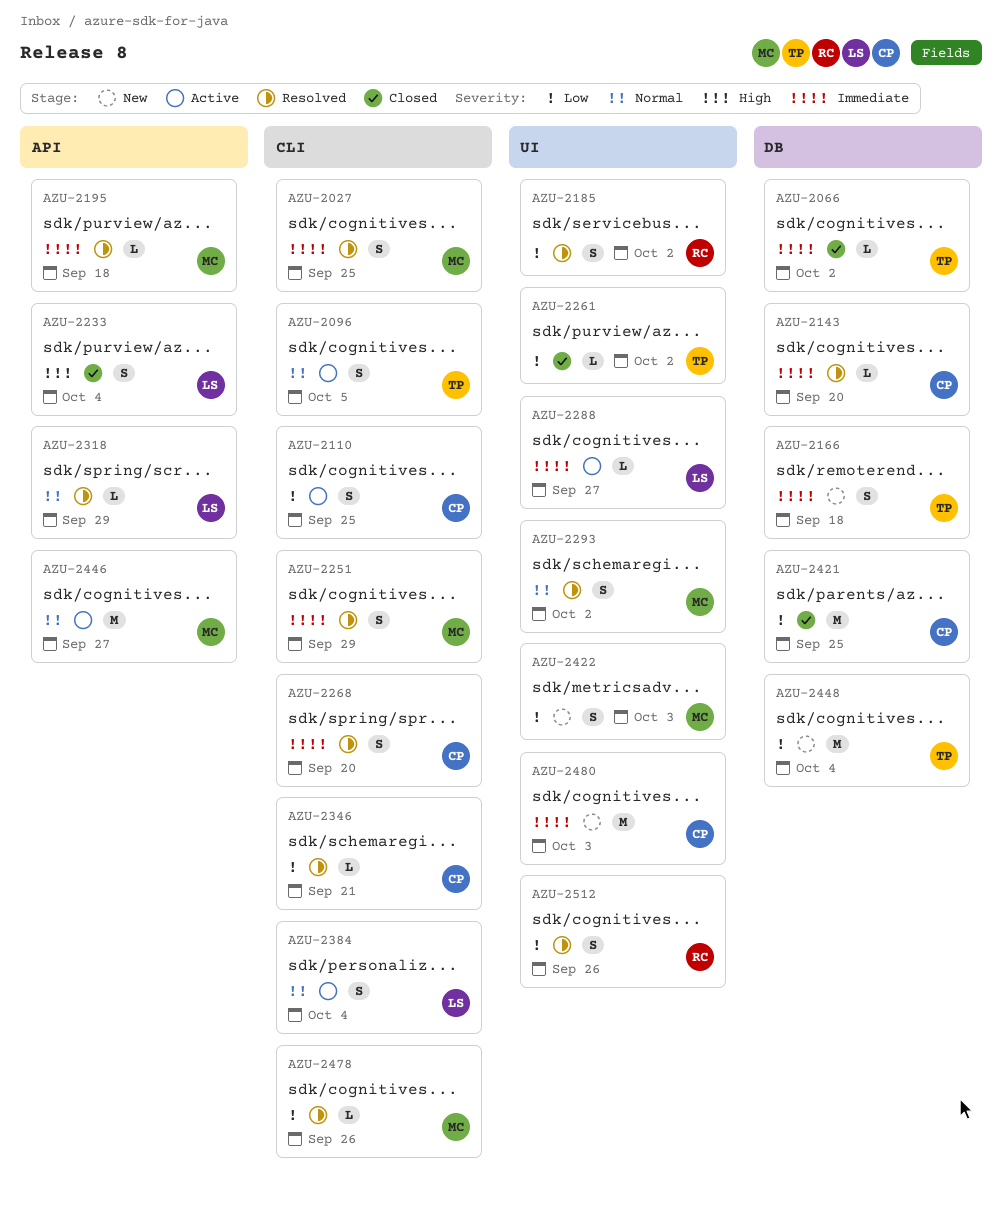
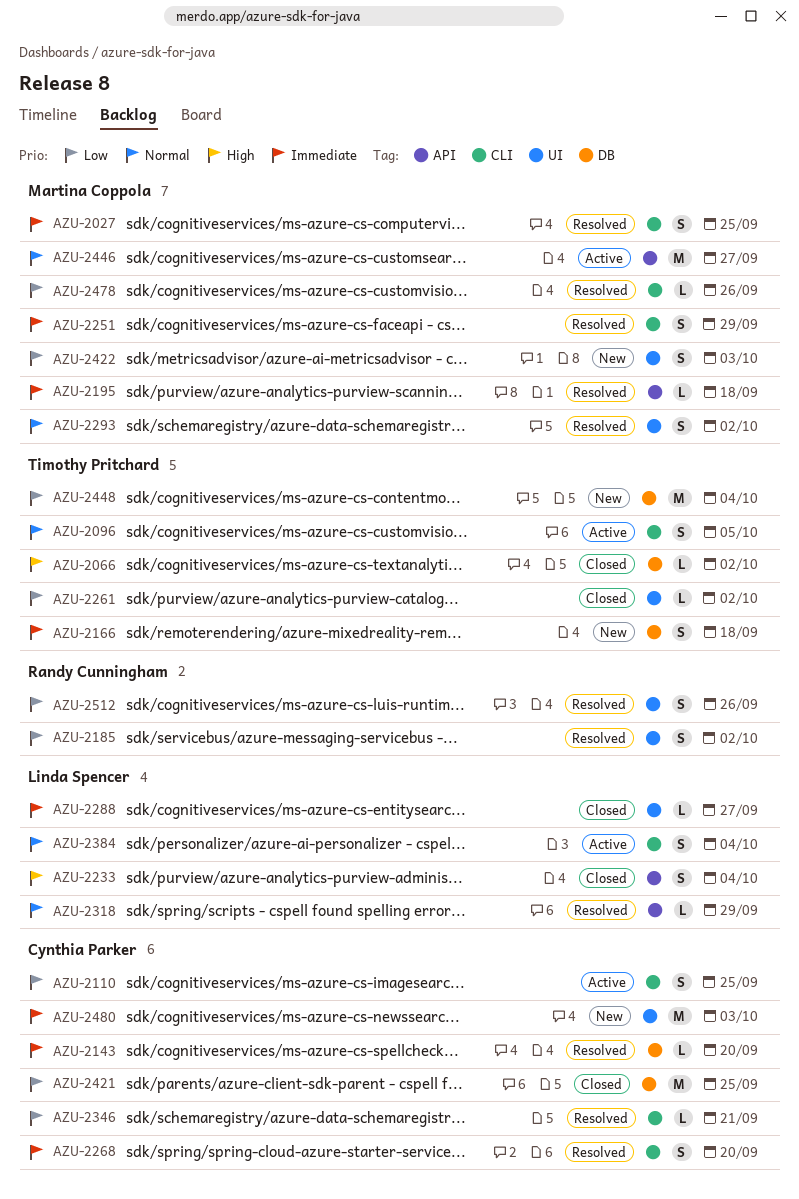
AZU-2066, priority: Immediate -> High
AZU-2288, status: Active -> Closed

